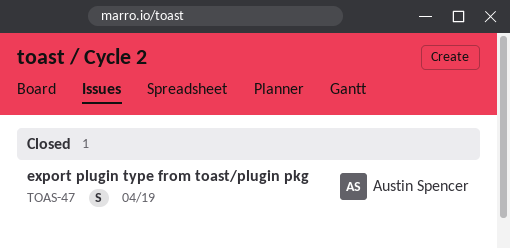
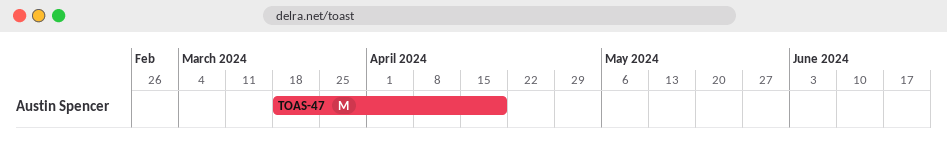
TOAS-47, estimate: S -> M

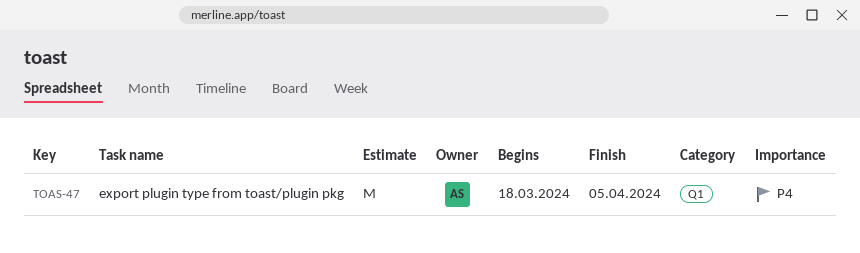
TOAS-47, due: Apr 19 -> Apr 5

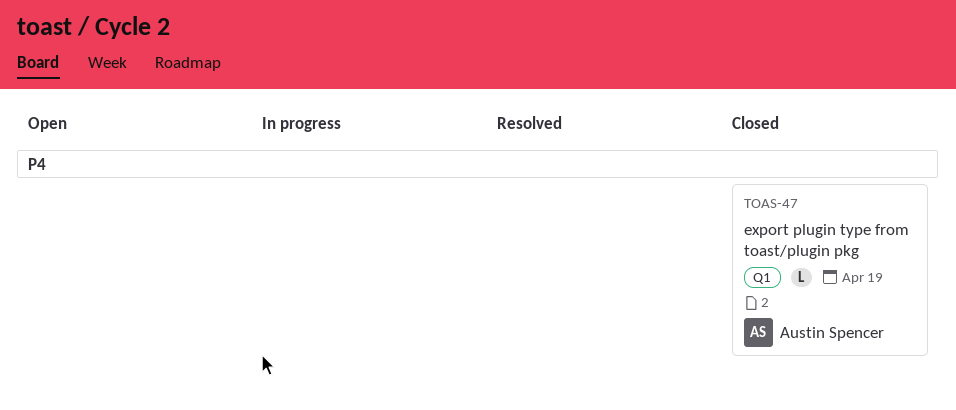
TOAS-47, estimate: M -> L
TOAS-47, due: Apr 5 -> Apr 19

